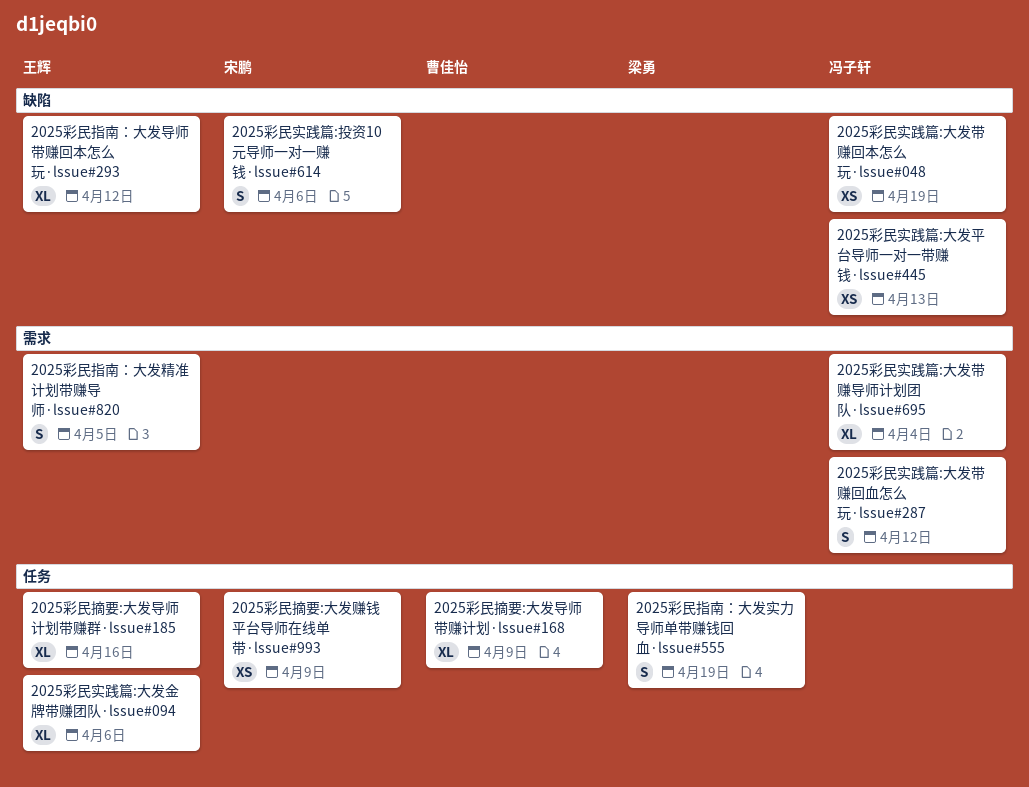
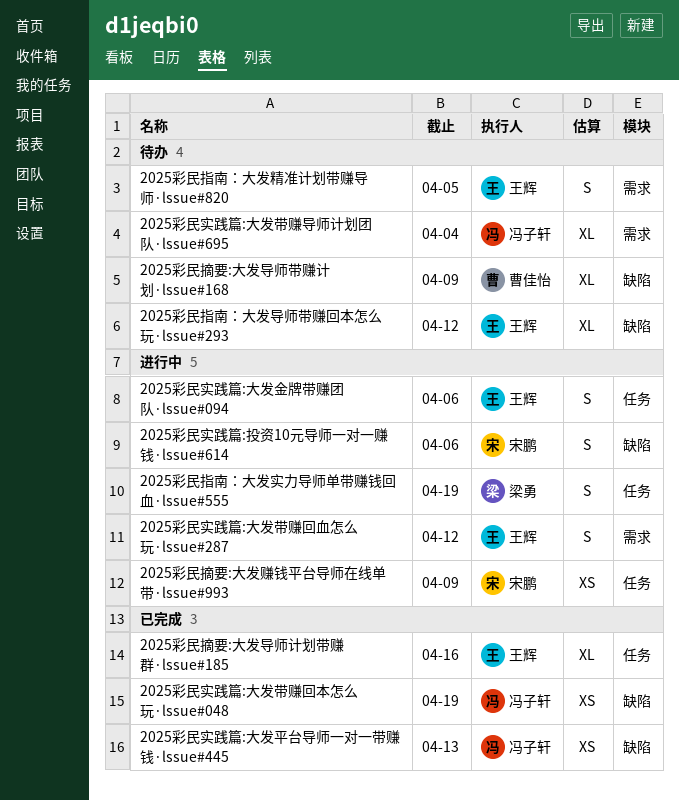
2025彩民实践篇:大发带赚回血怎么玩·lssue#287, owner: 冯子轩 -> 王辉
2025彩民实践篇:大发金牌带赚团队·lssue#094, estimate: XL -> S
2025彩民摘要:大发导师带赚计划·lssue#168, label: 任务 -> 缺陷

